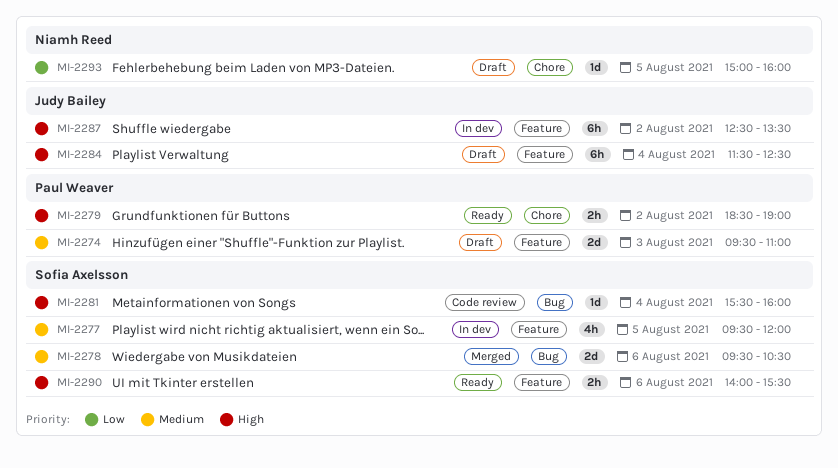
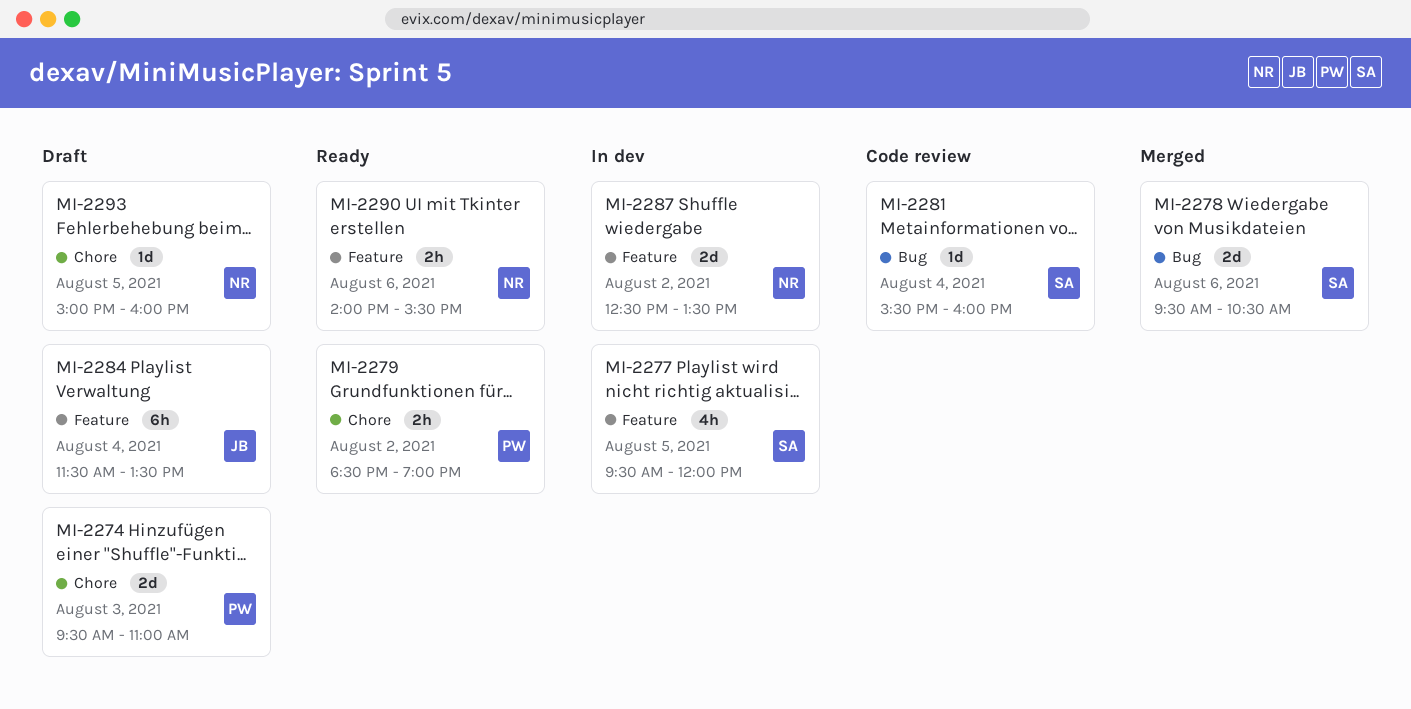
MI-2274, label: Feature -> Chore
MI-2284, ends: 12:30 -> 13:30
MI-2287, owner: Judy Bailey -> Niamh Reed
MI-2287, estimate: 6h -> 2d
MI-2290, owner: Sofia Axelsson -> Niamh Reed

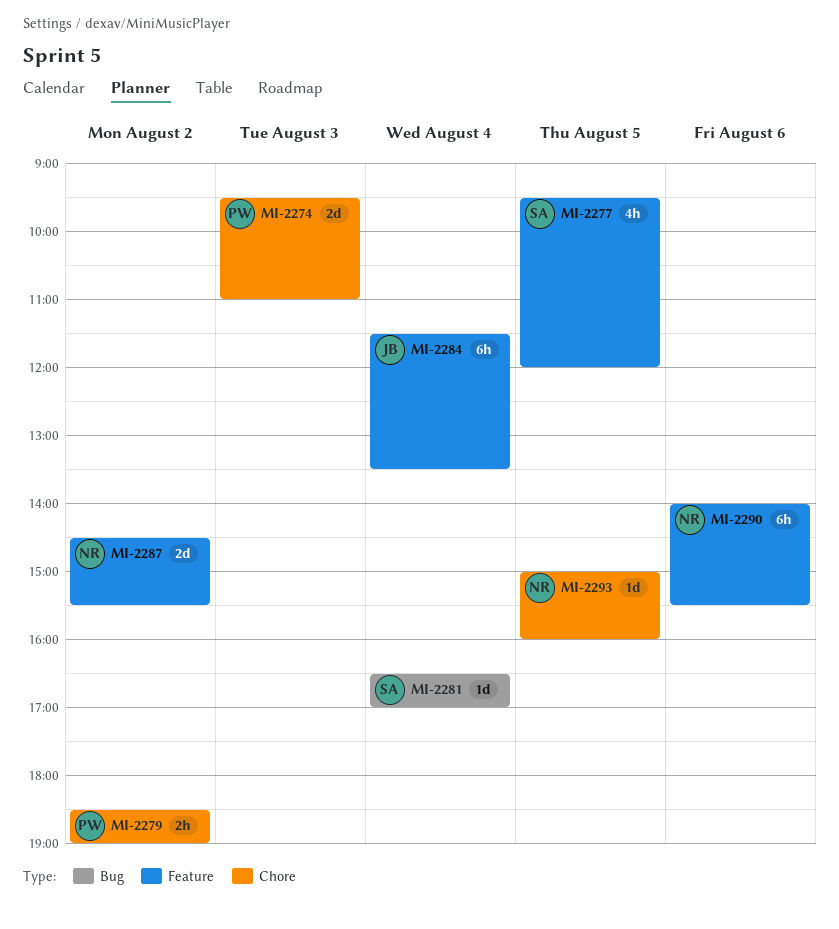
MI-2278: present -> none
MI-2281, begins: 15:30 -> 16:30
MI-2281, ends: 16:00 -> 17:00
MI-2287, begins: 12:30 -> 14:30
MI-2287, ends: 13:30 -> 15:30
MI-2290, estimate: 2h -> 6h

